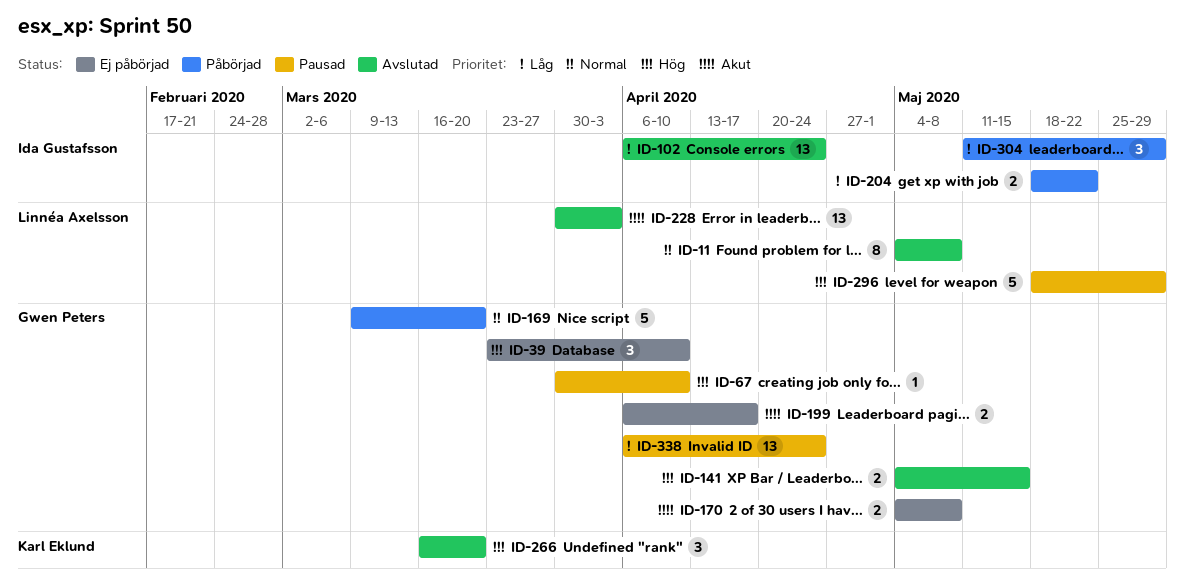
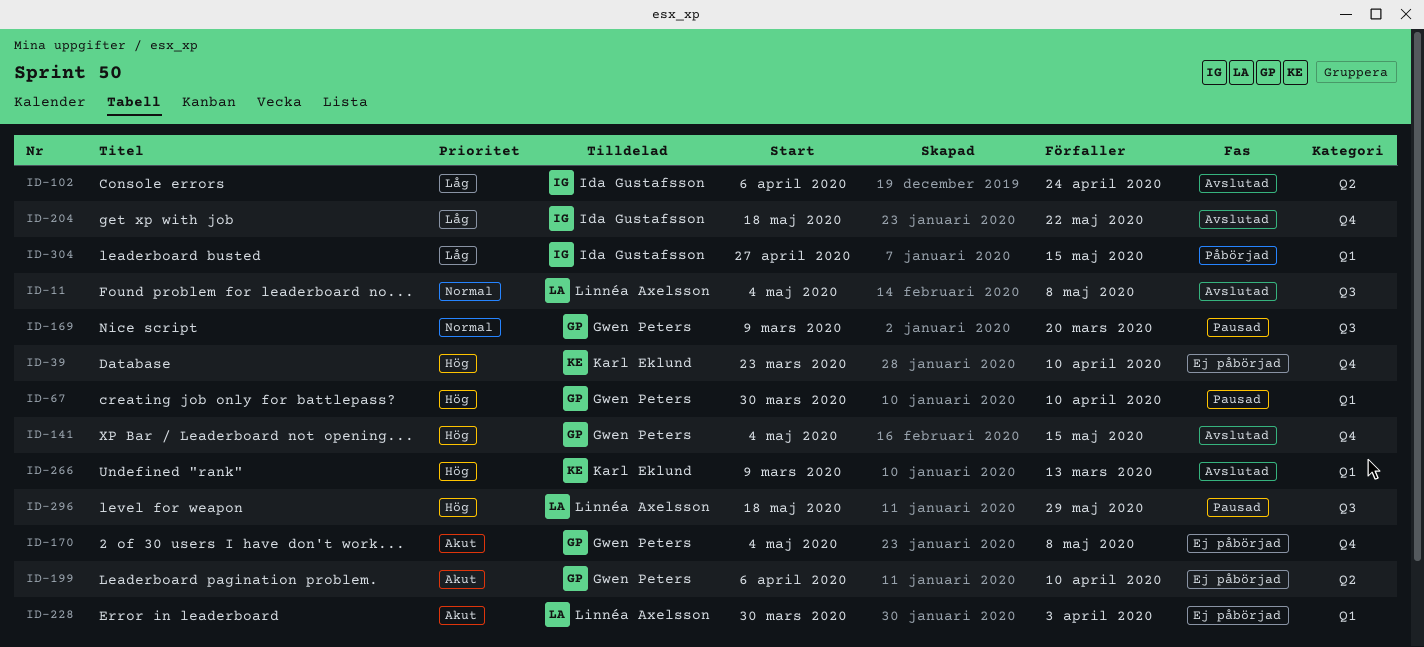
ID-39, owner: Gwen Peters -> Karl Eklund
ID-169, status: Påbörjad -> Pausad
ID-199, due: Apr 17 -> Apr 10
ID-204, status: Påbörjad -> Avslutad
ID-228, status: Avslutad -> Ej påbörjad
ID-266, start: Mar 16 -> Mar 9
ID-266, due: Mar 20 -> Mar 13
ID-304, start: May 11 -> Apr 27
ID-304, due: May 29 -> May 15
ID-338: present -> none

